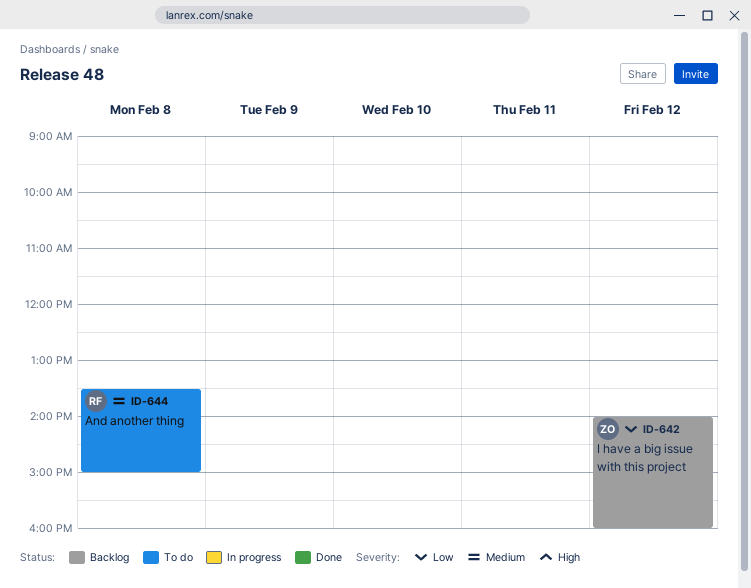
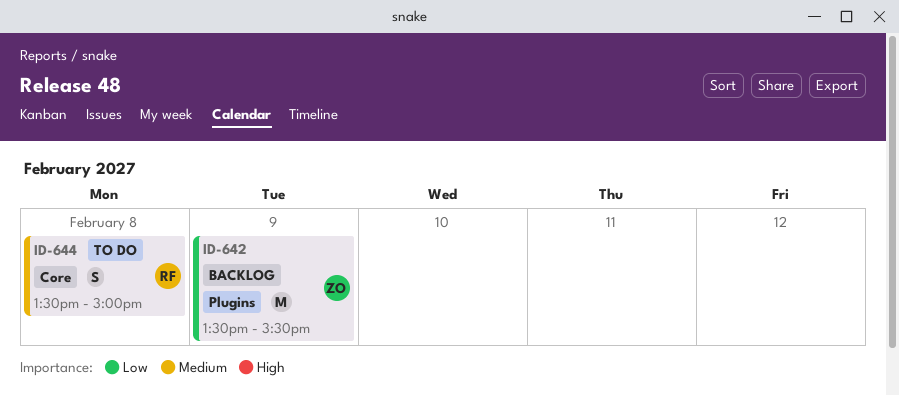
ID-642, day: Feb 12 -> Feb 9
ID-642, begins: 14:00 -> 13:30
ID-642, ends: 16:00 -> 15:30

